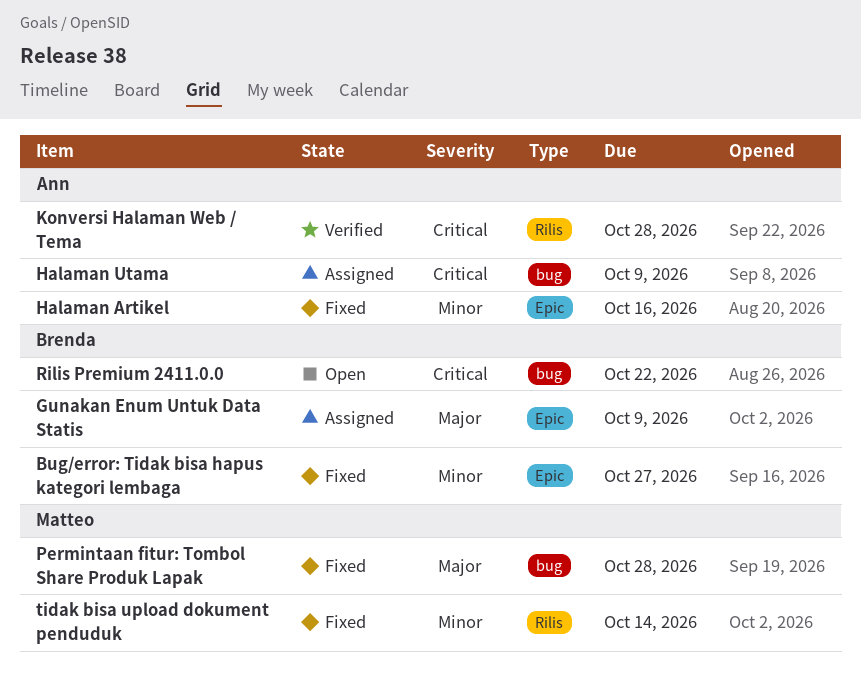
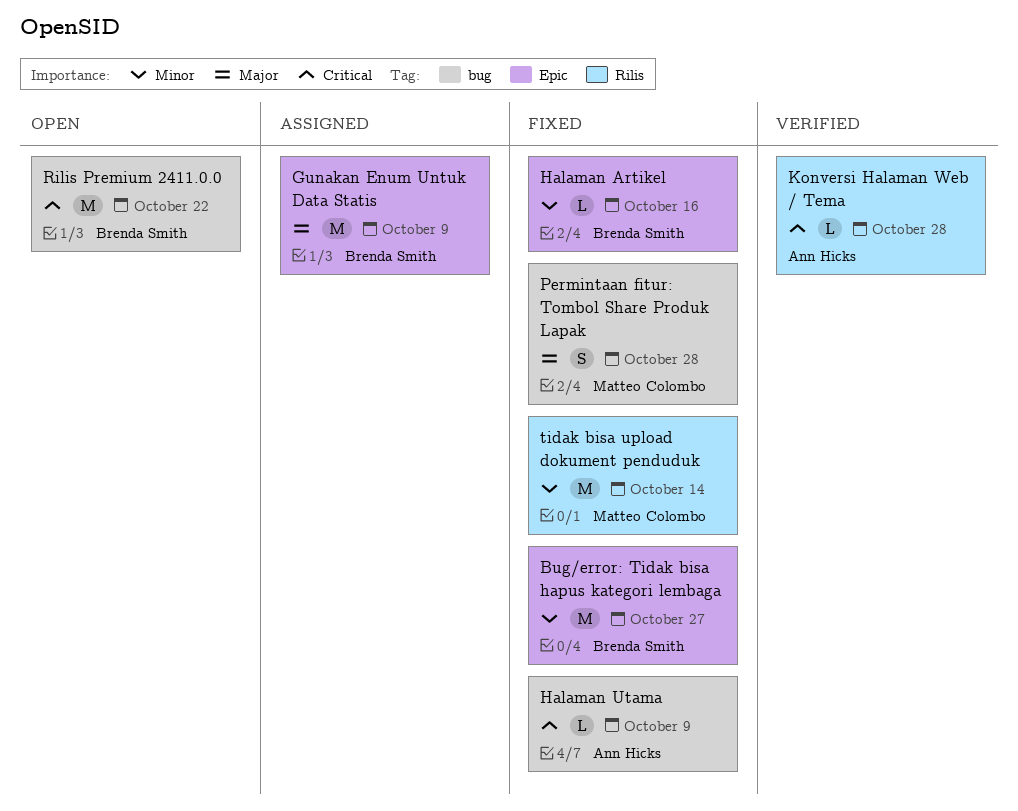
Halaman Artikel, owner: Ann Hicks -> Brenda Smith
Halaman Utama, status: Assigned -> Fixed

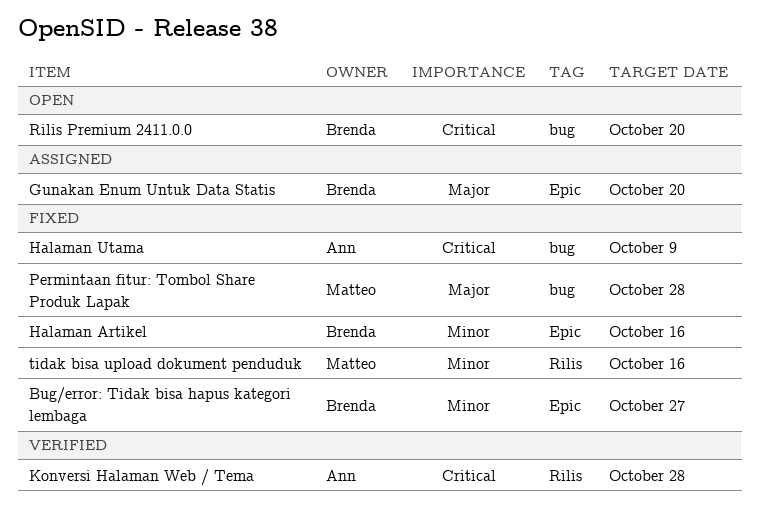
Gunakan Enum Untuk Data Statis, due: Oct 9 -> Oct 20
Rilis Premium 2411.0.0, due: Oct 22 -> Oct 20
tidak bisa upload dokument penduduk, due: Oct 14 -> Oct 16

